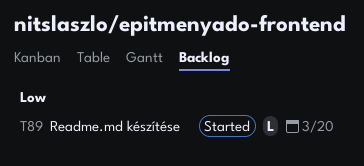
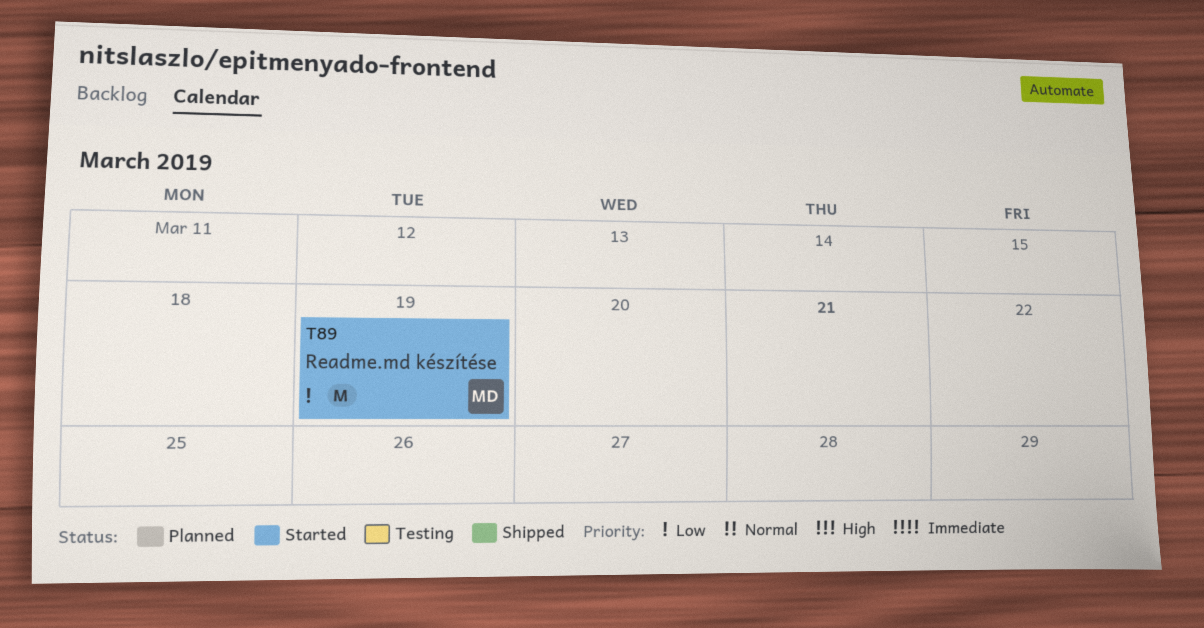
T89, estimate: L -> M
T89, due: Mar 20 -> Mar 19

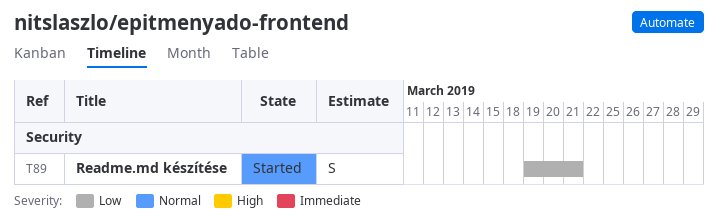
T89, estimate: M -> S
T89, due: Mar 19 -> Mar 21

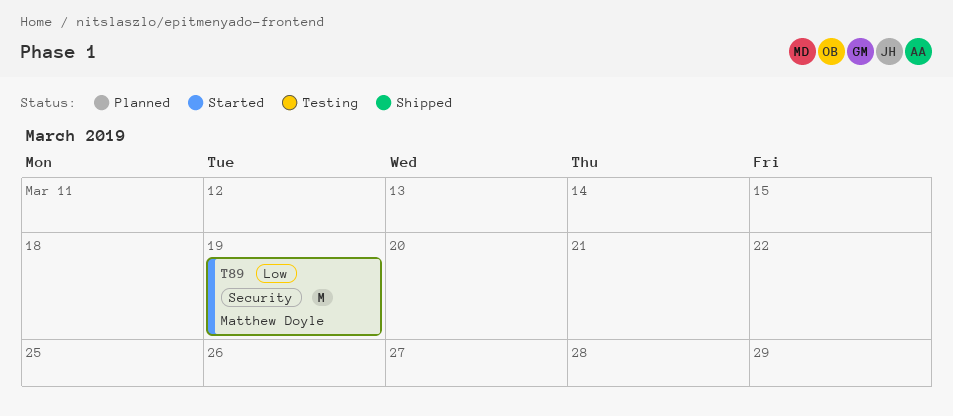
T89, estimate: S -> M
T89, due: Mar 21 -> Mar 19

